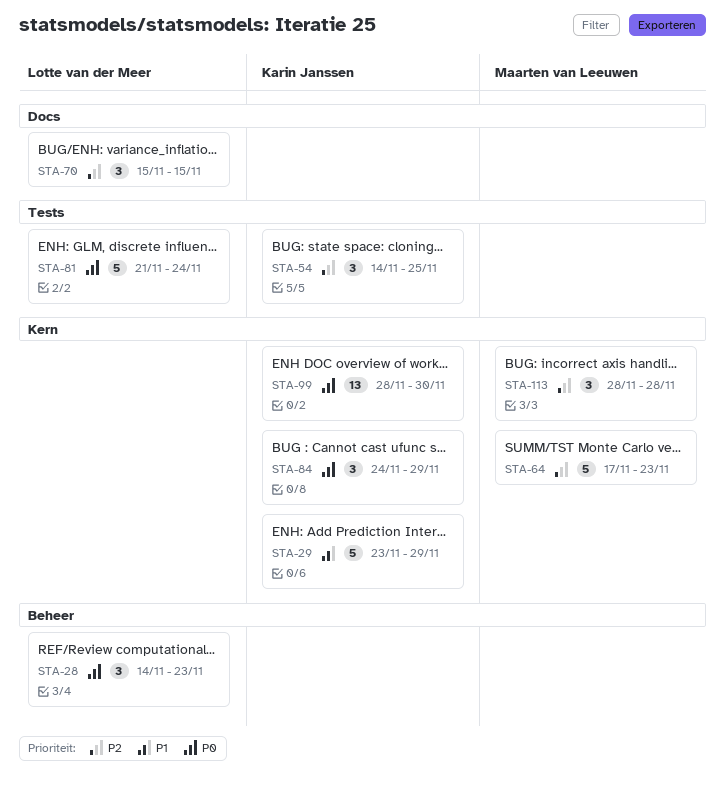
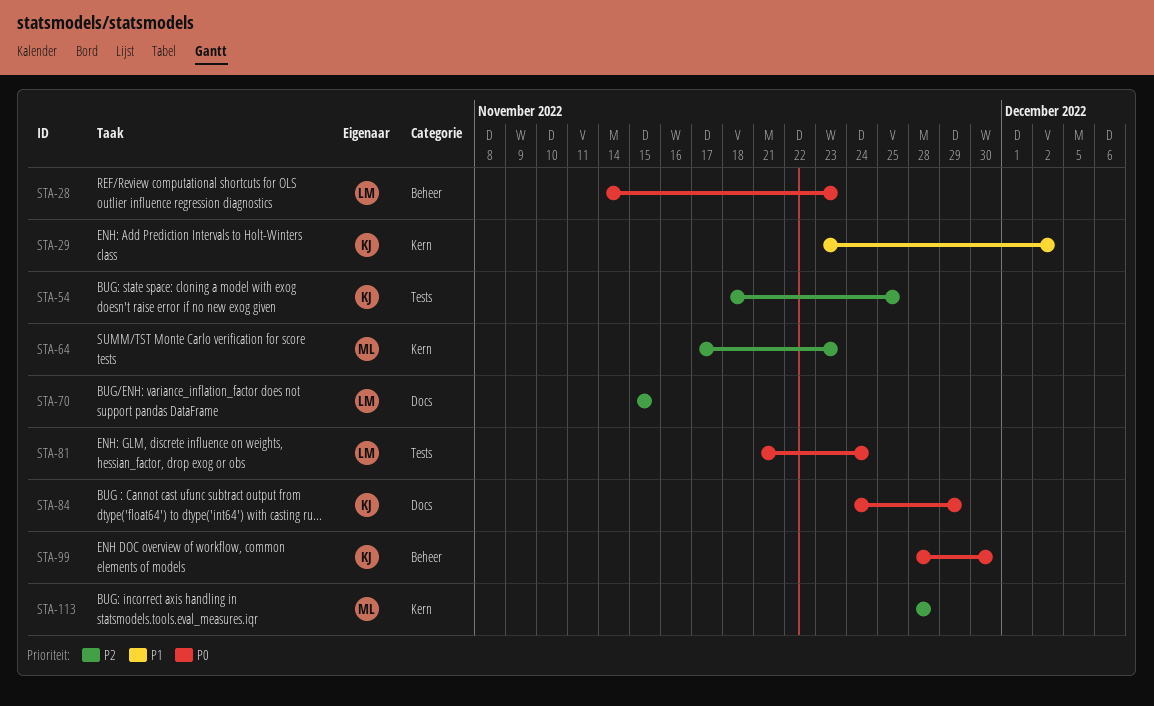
STA-29, due: Nov 29 -> Dec 2
STA-54, start: Nov 14 -> Nov 18
STA-84, label: Kern -> Docs
STA-99, label: Kern -> Beheer

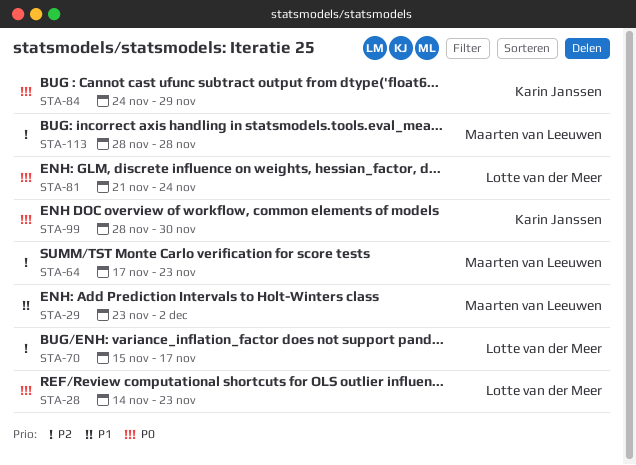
STA-29, owner: Karin Janssen -> Maarten van Leeuwen
STA-54: present -> none
STA-70, due: Nov 15 -> Nov 17

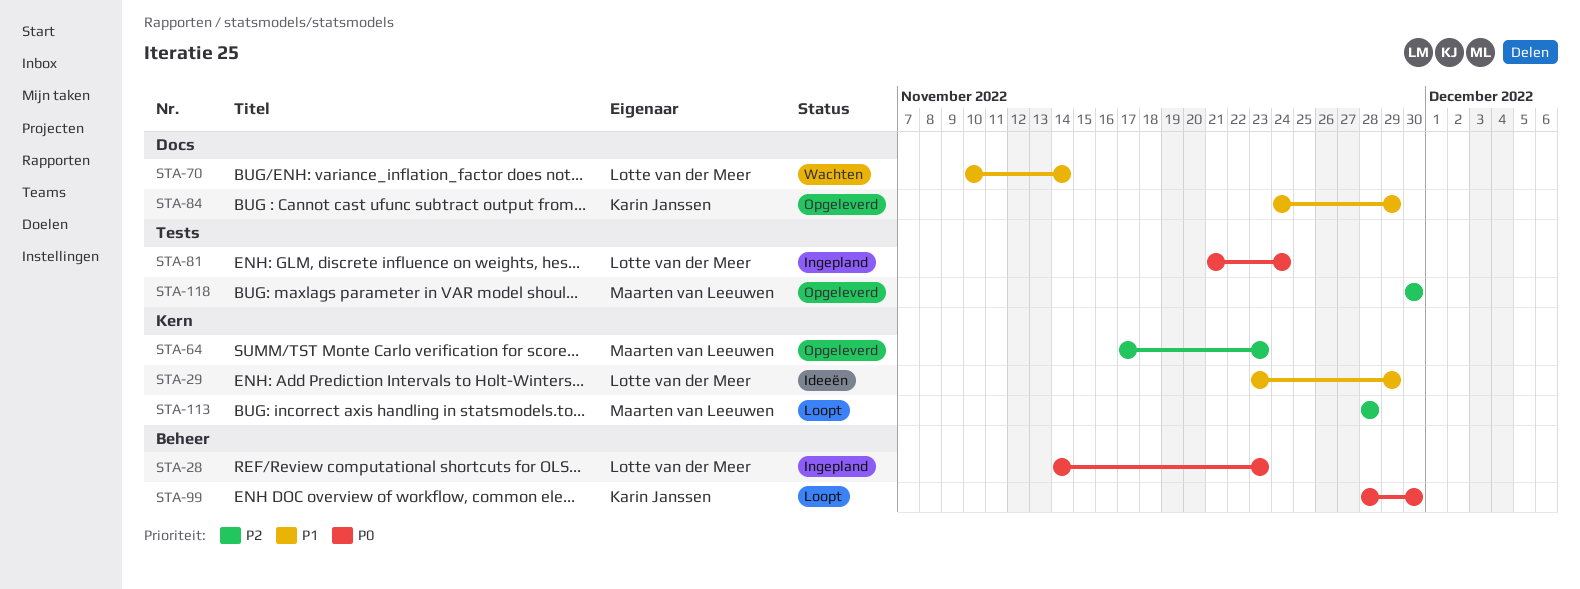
STA-29, owner: Maarten van Leeuwen -> Lotte van der Meer
STA-29, due: Dec 2 -> Nov 29
STA-70, priority: P2 -> P1
STA-70, start: Nov 15 -> Nov 10
STA-70, due: Nov 17 -> Nov 14
STA-84, priority: P0 -> P1
STA-118: none -> present

